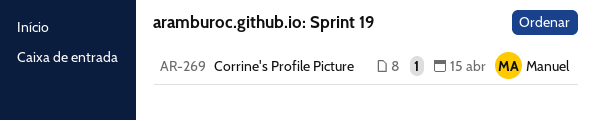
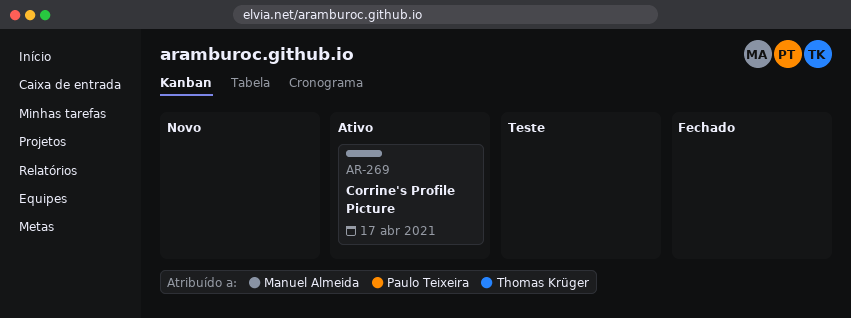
AR-269, due: Apr 15 -> Apr 17

